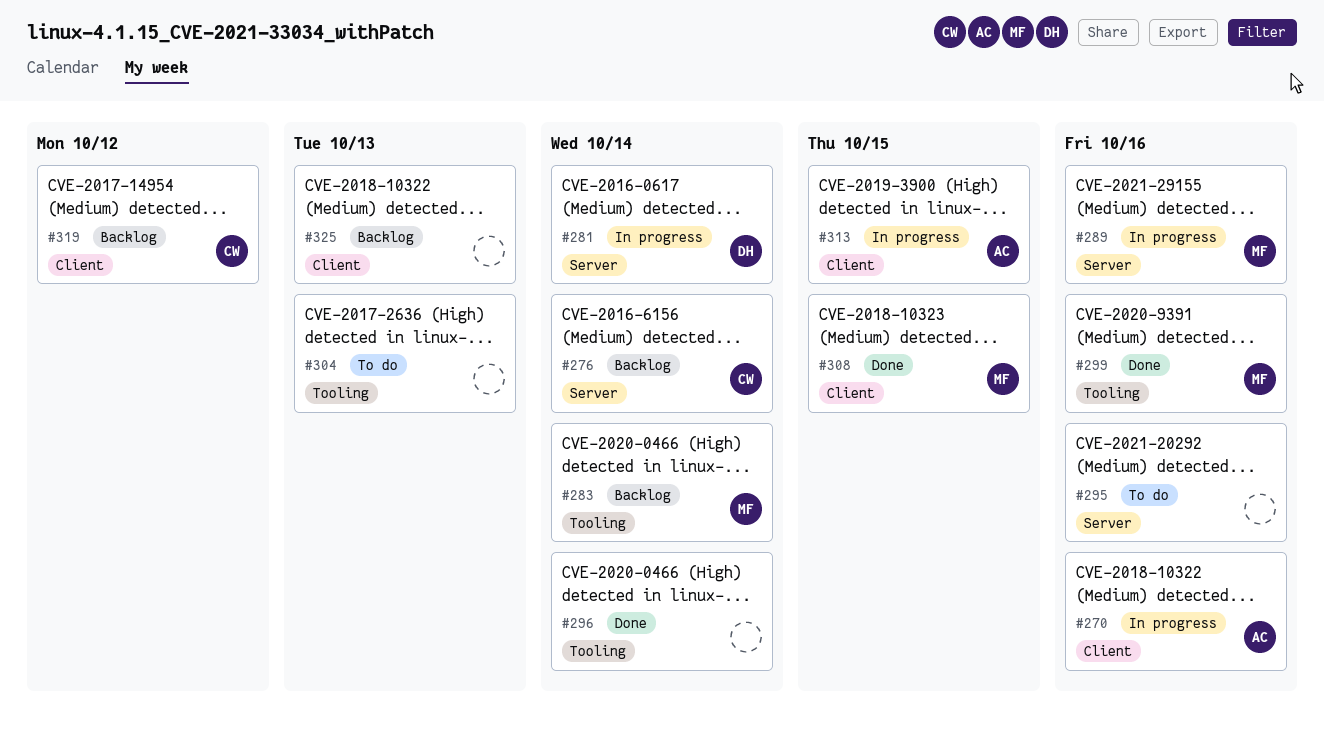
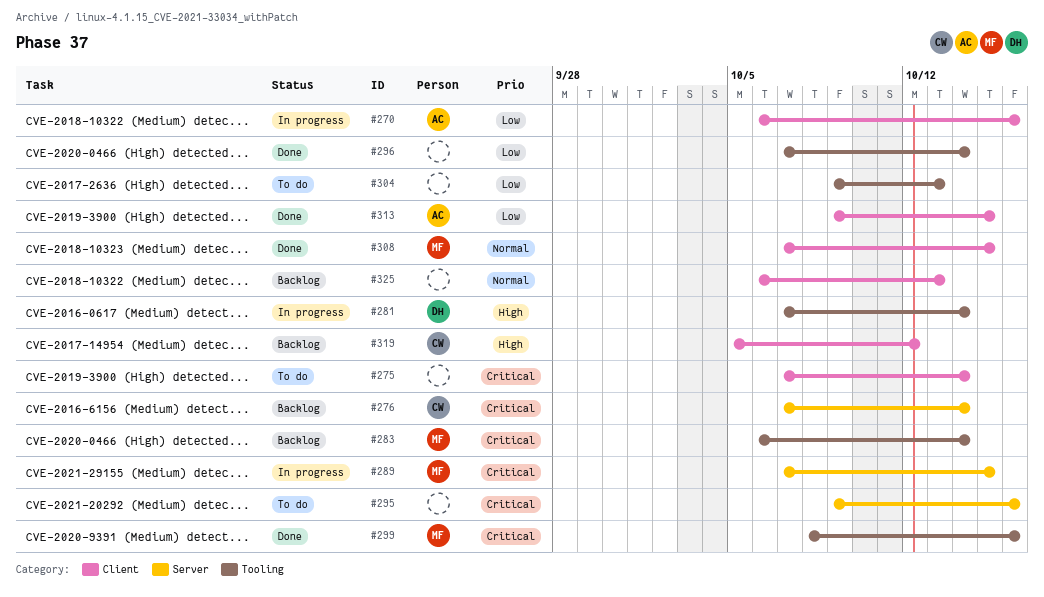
#275: none -> present
#281, label: Server -> Tooling
#289, due: Oct 16 -> Oct 15
#313, status: In progress -> Done

